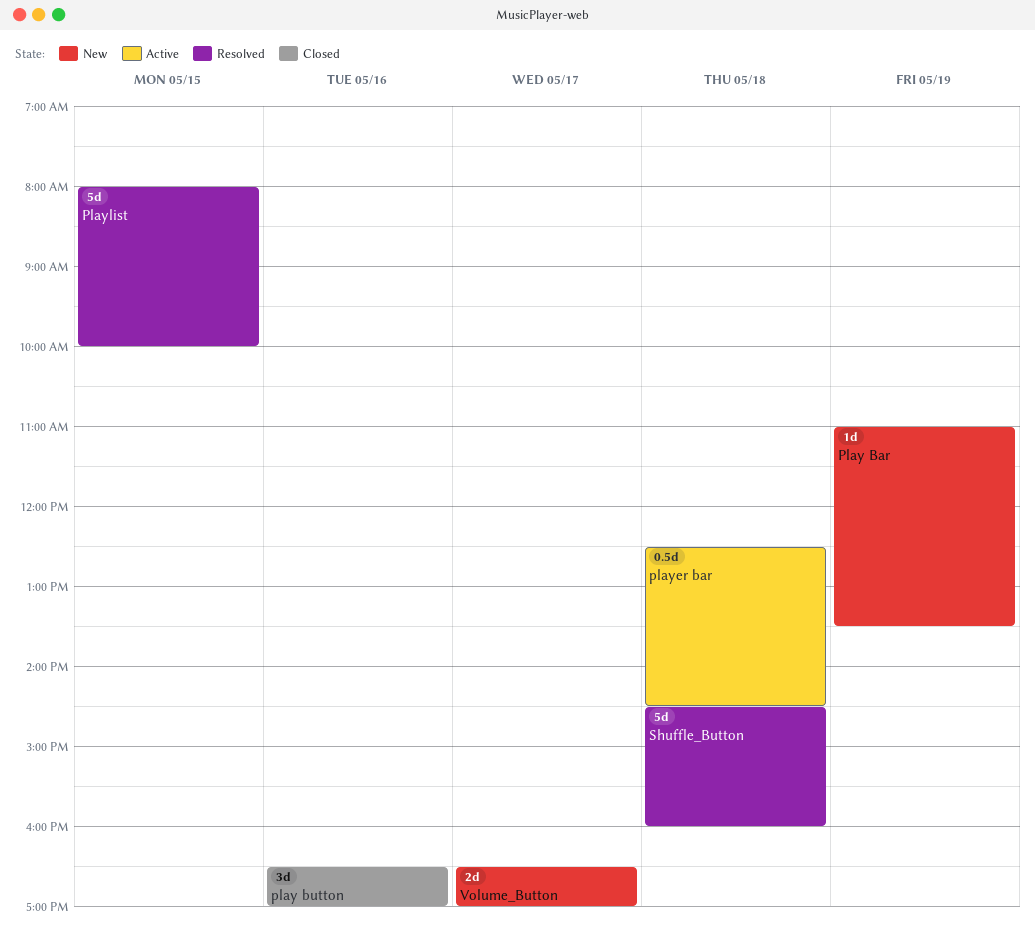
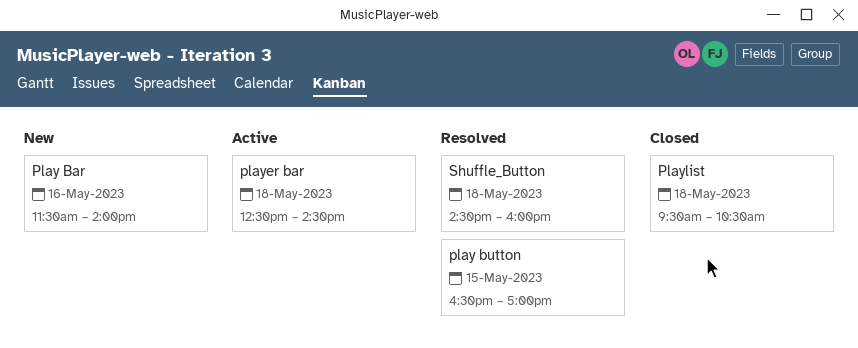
Play Bar, day: May 19 -> May 16
Play Bar, begins: 11:00 -> 11:30
Play Bar, ends: 13:30 -> 14:00
play button, status: Closed -> Resolved
play button, day: May 16 -> May 15
Playlist, status: Resolved -> Closed
Playlist, day: May 15 -> May 18
Playlist, begins: 08:00 -> 09:30
Playlist, ends: 10:00 -> 10:30
Volume_Button: present -> none

